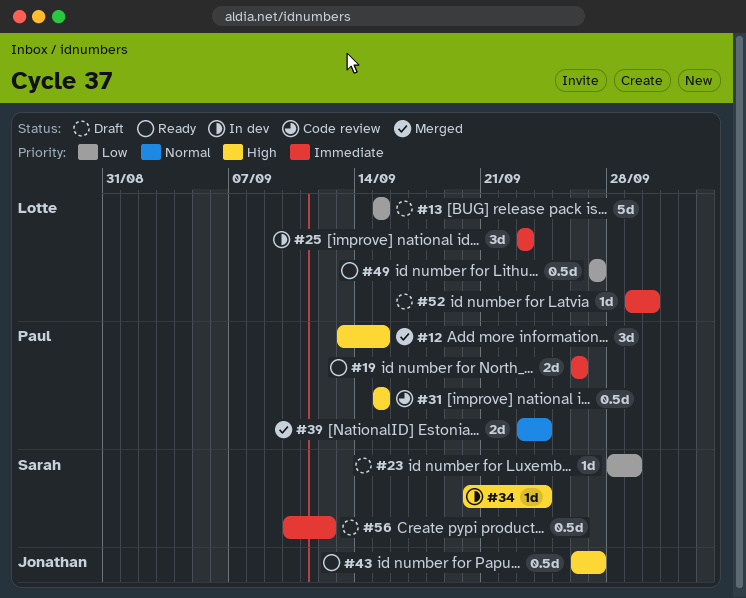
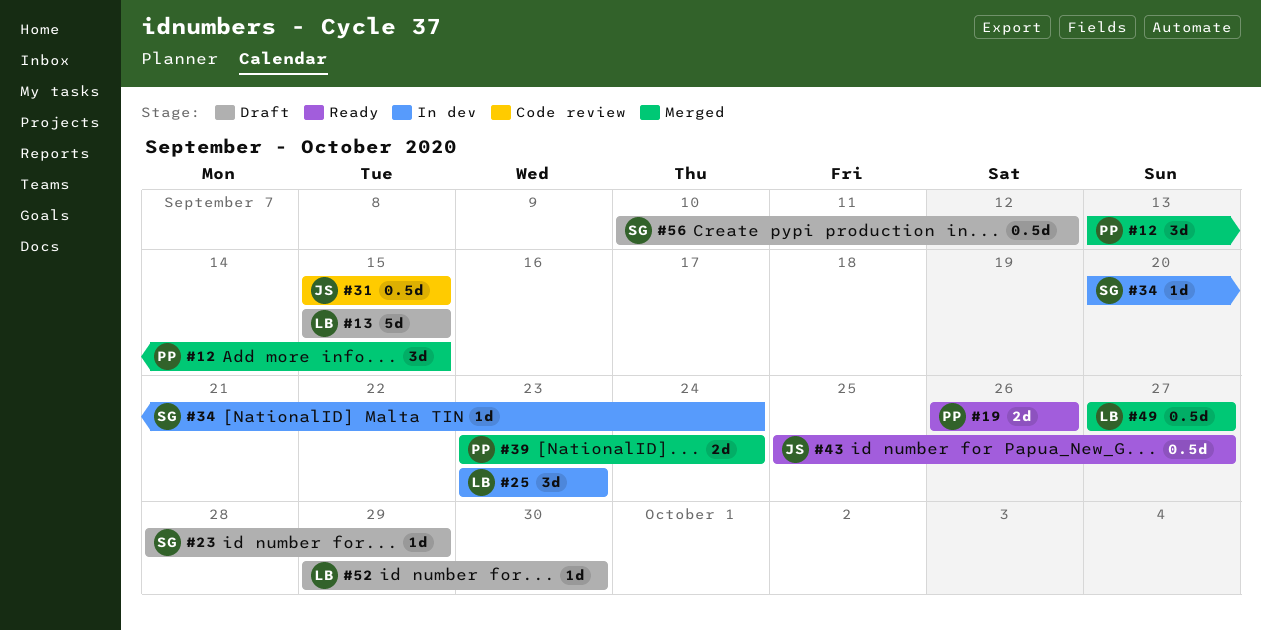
#31, owner: Paul -> Jonathan
#43, start: Sep 26 -> Sep 25
#49, status: Ready -> Merged

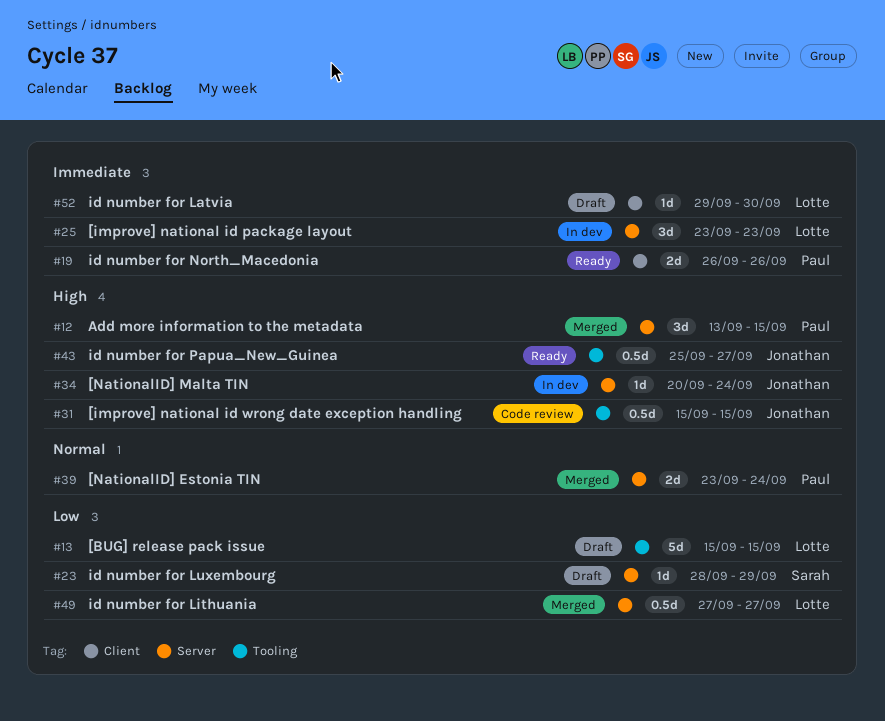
#34, owner: Sarah -> Jonathan
#56: present -> none

